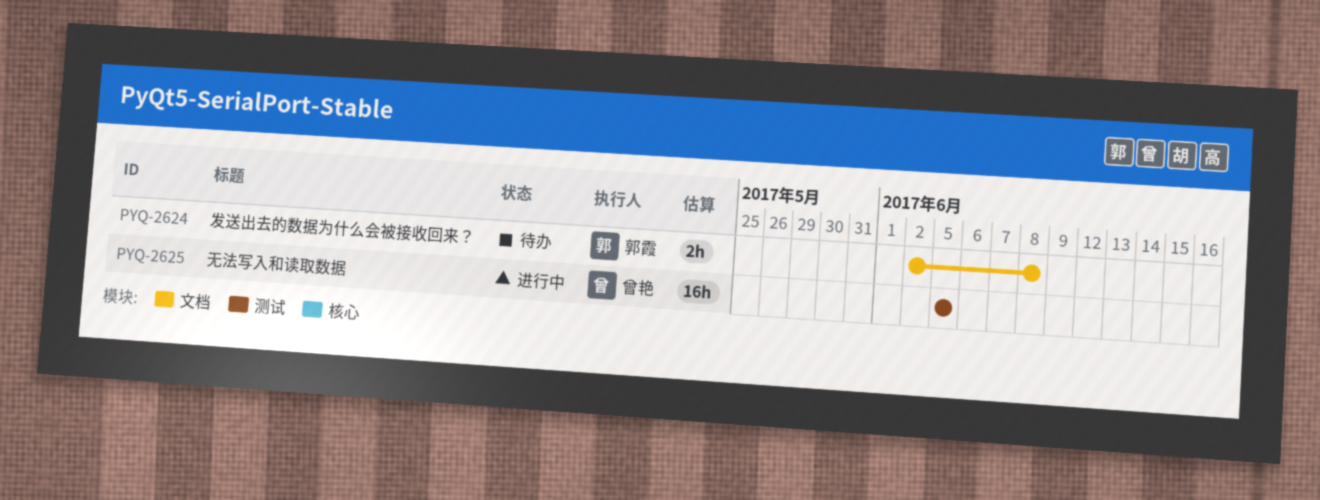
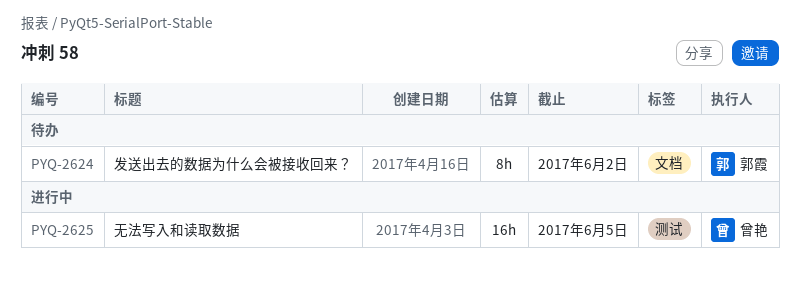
PYQ-2624, estimate: 2h -> 8h
PYQ-2624, due: Jun 8 -> Jun 2

